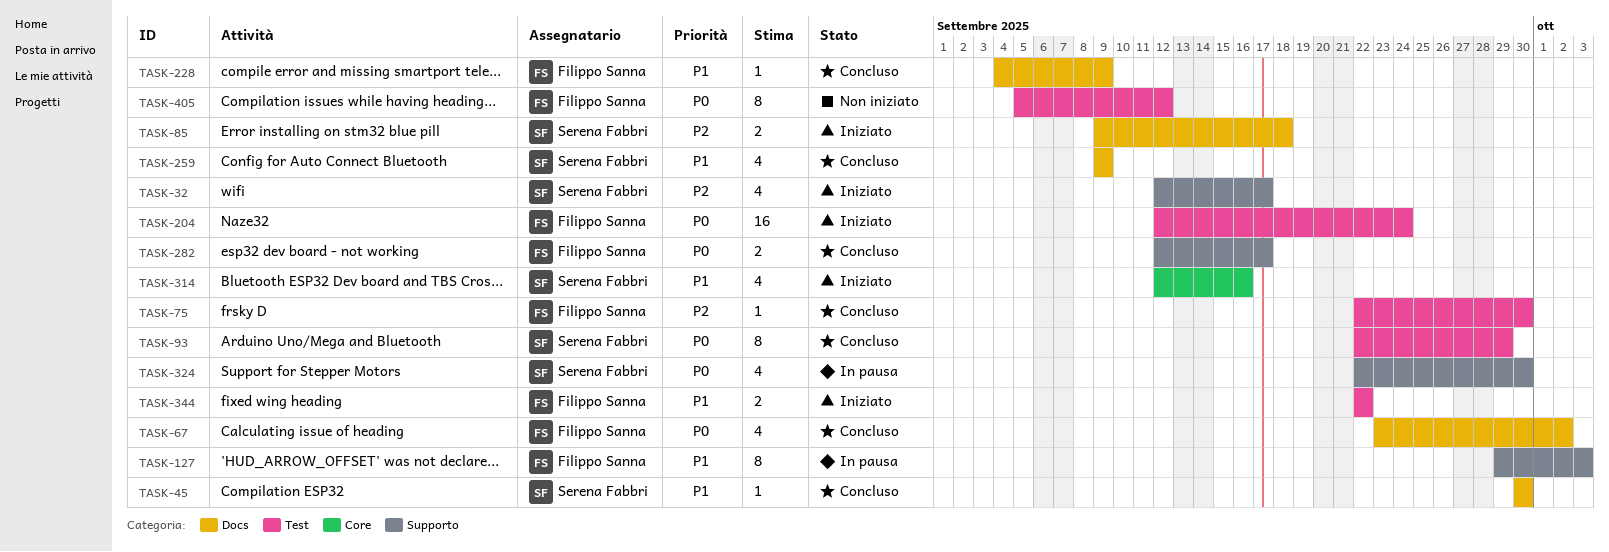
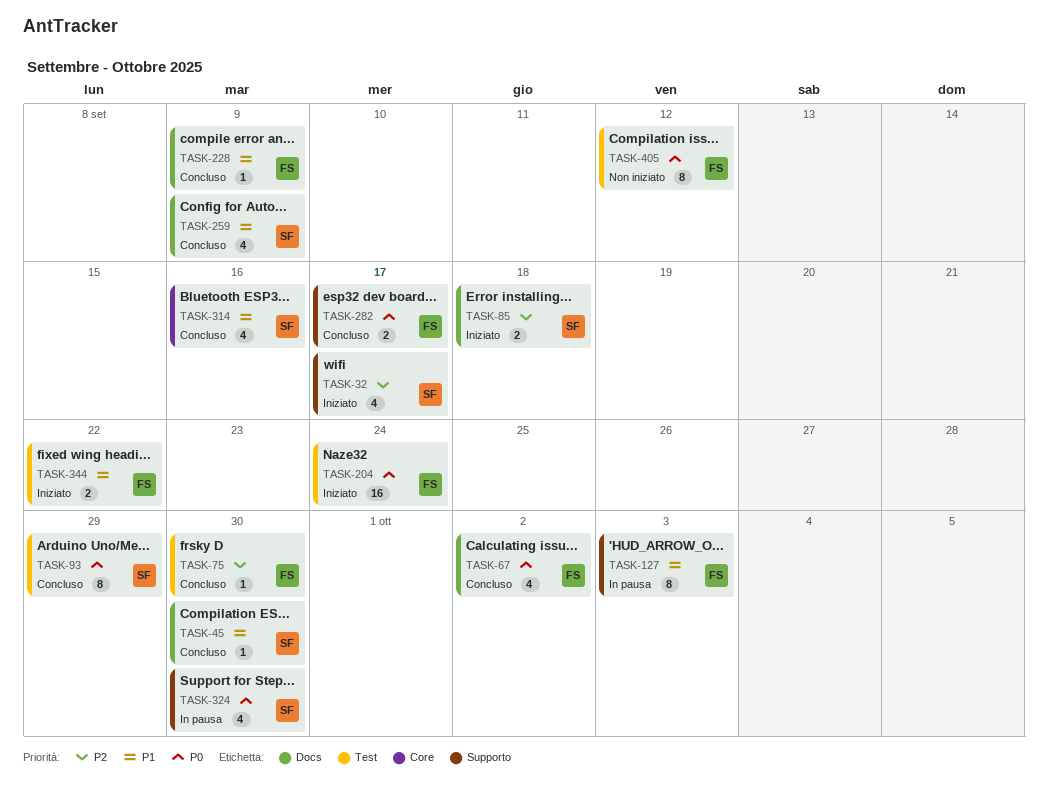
TASK-314, status: Iniziato -> Concluso

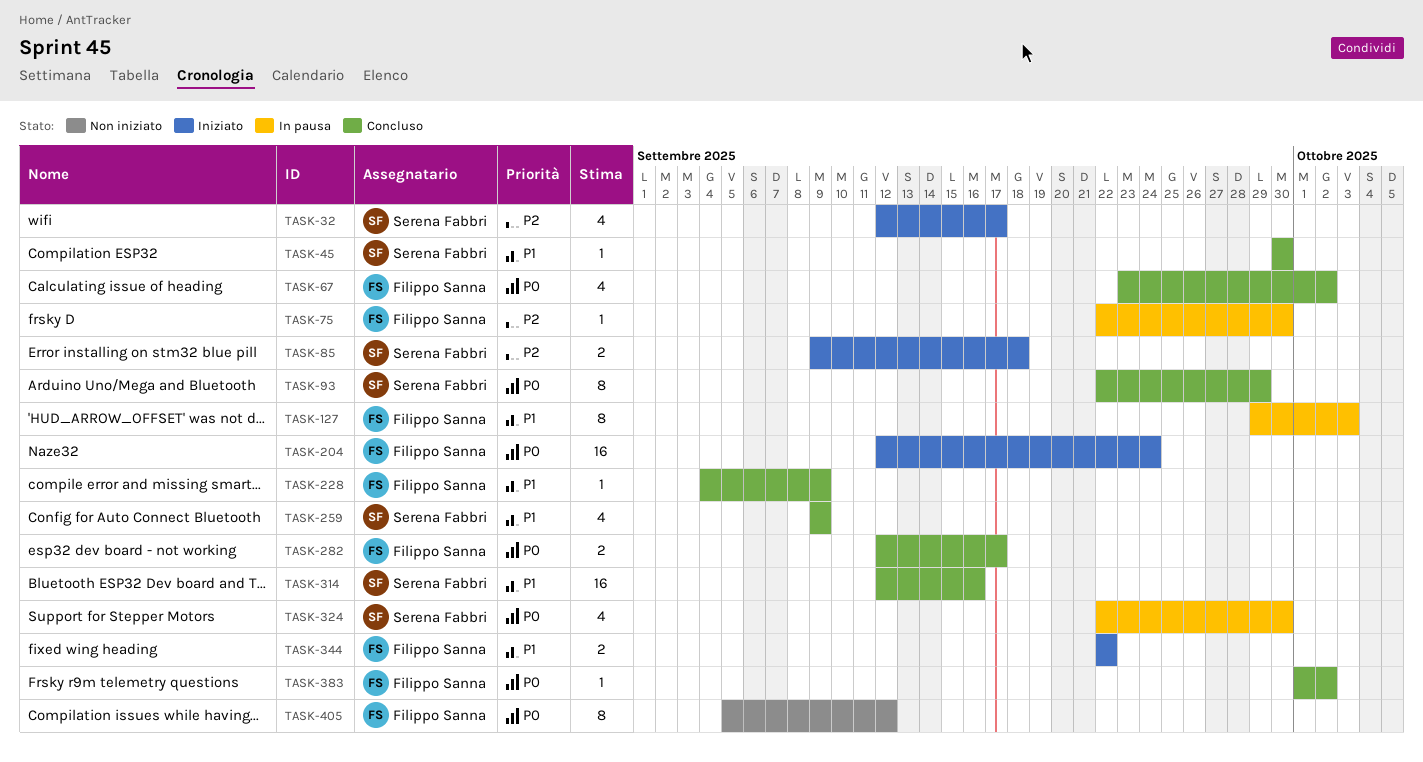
TASK-75, status: Concluso -> In pausa
TASK-314, estimate: 4 -> 16
TASK-383: none -> present

